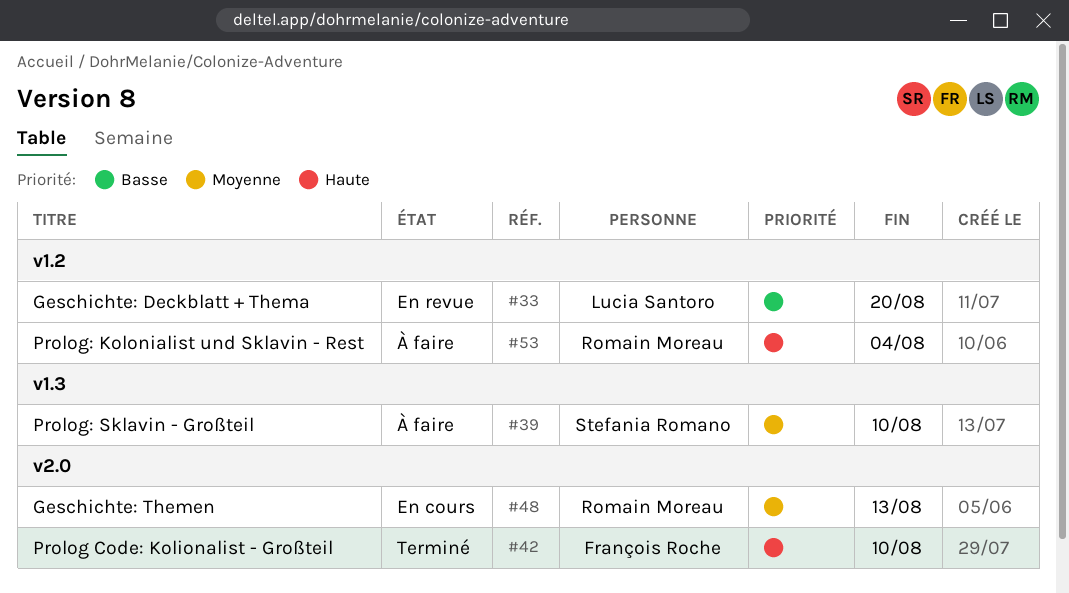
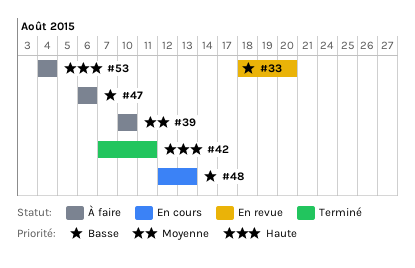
#42, due: Aug 10 -> Aug 11
#47: none -> present
#48, priority: Moyenne -> Basse

